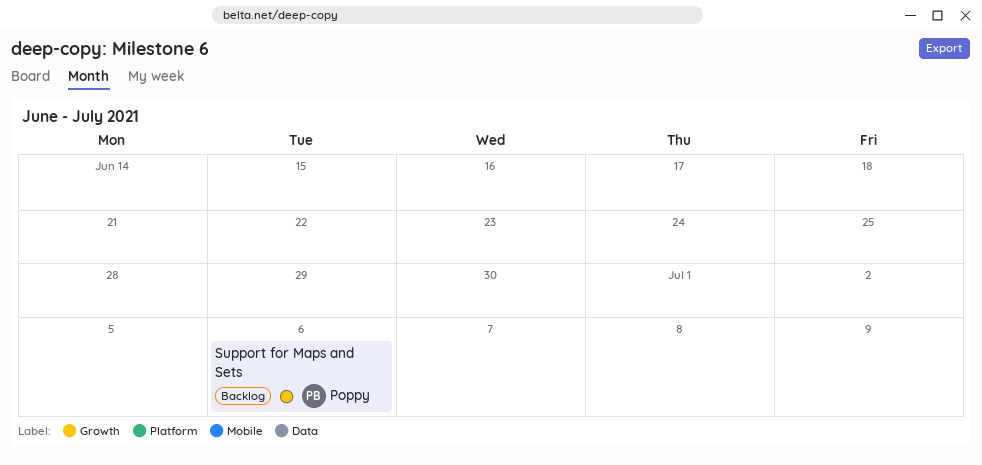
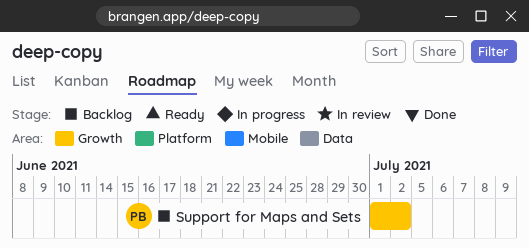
Support for Maps and Sets, due: Jul 6 -> Jul 2

